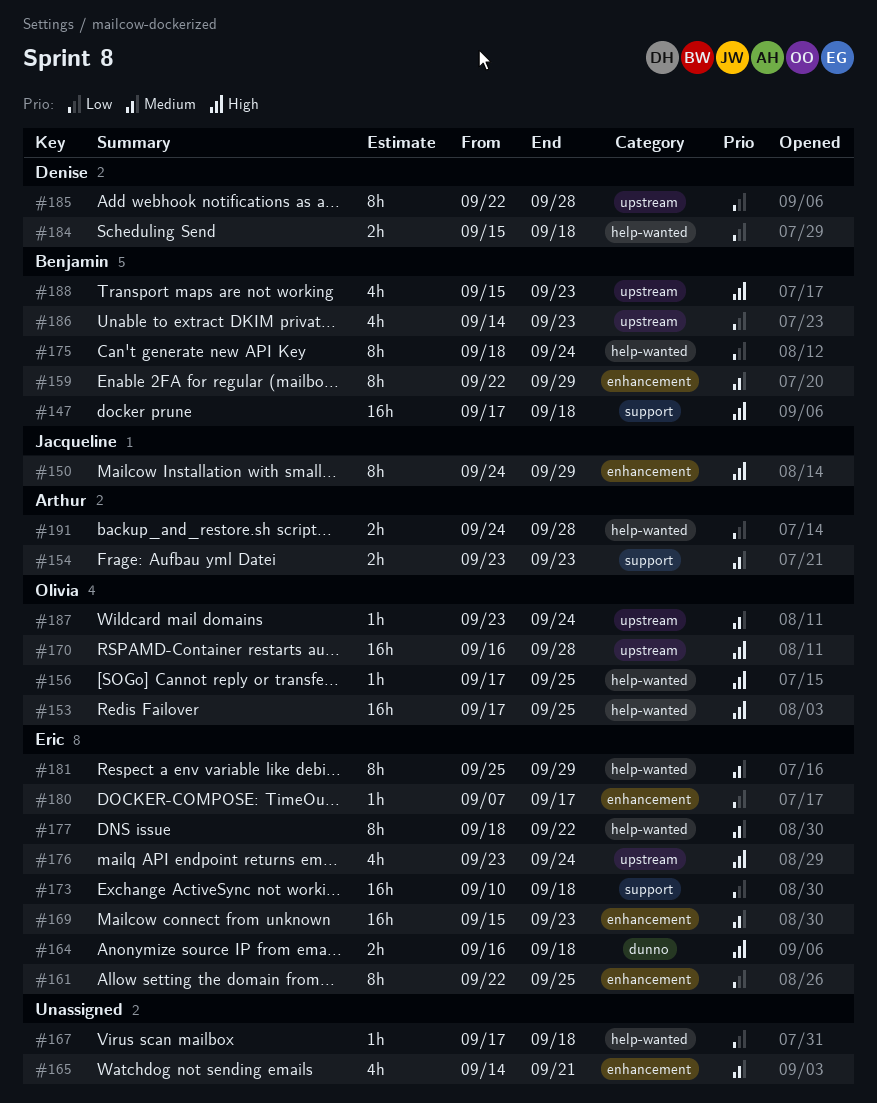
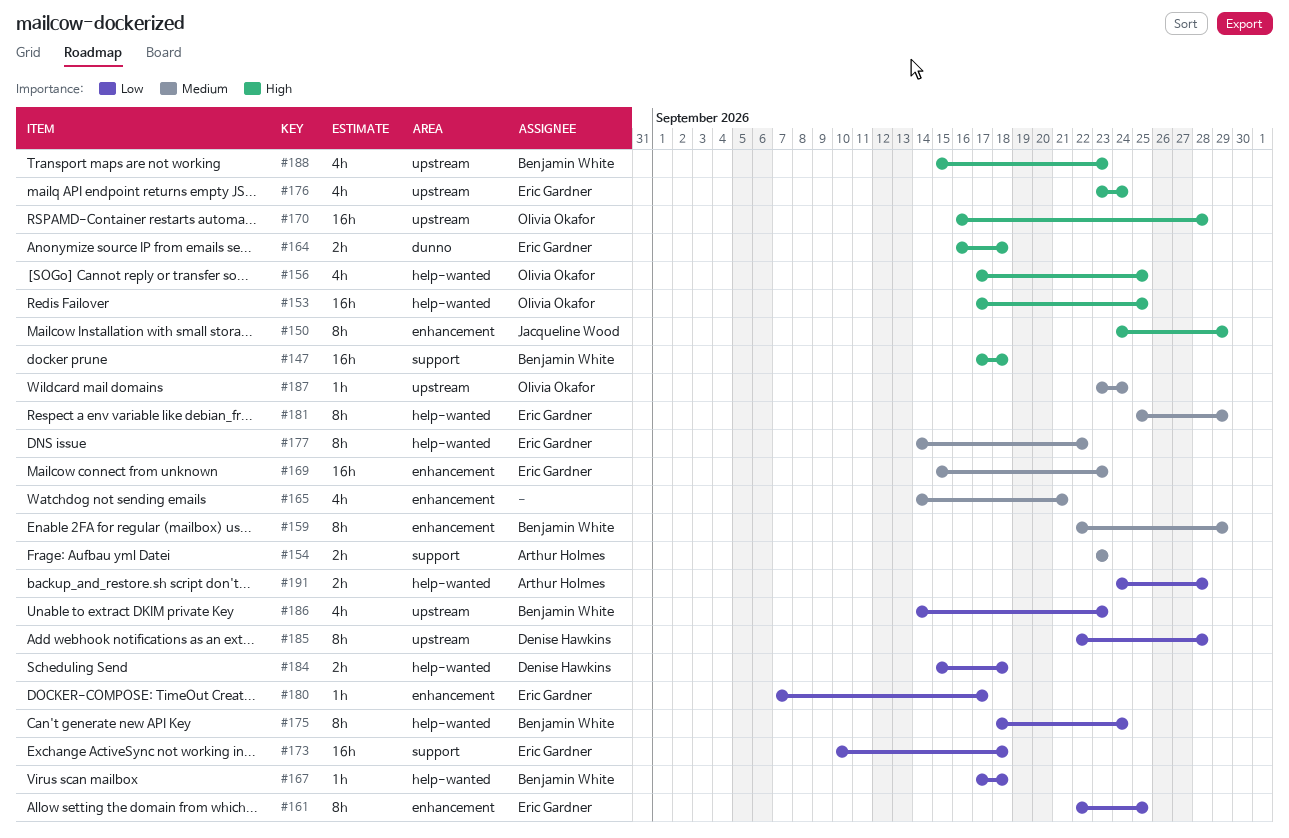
#156, estimate: 1h -> 4h
#167, owner: none -> Benjamin White
#177, start: Sep 18 -> Sep 14

